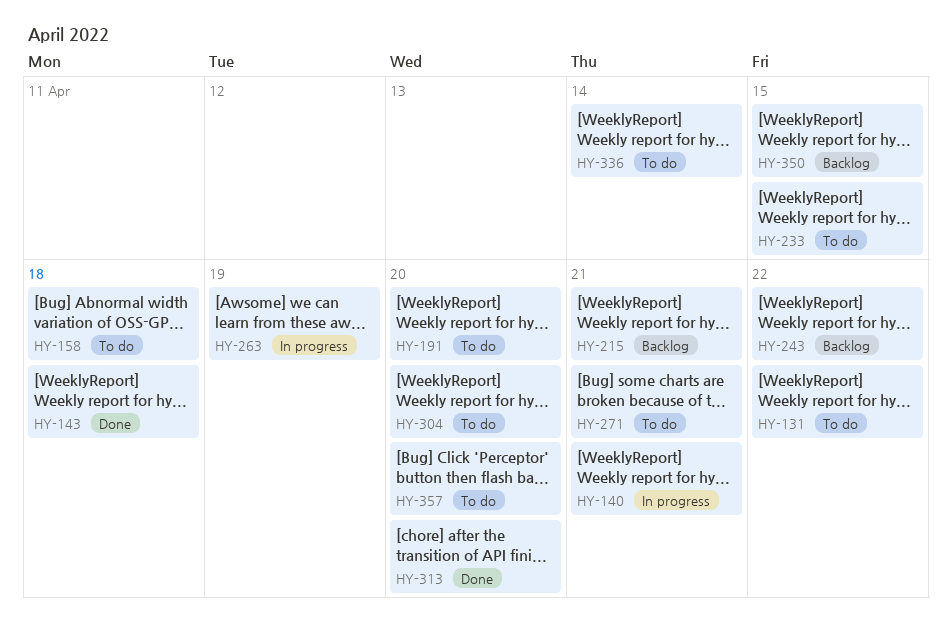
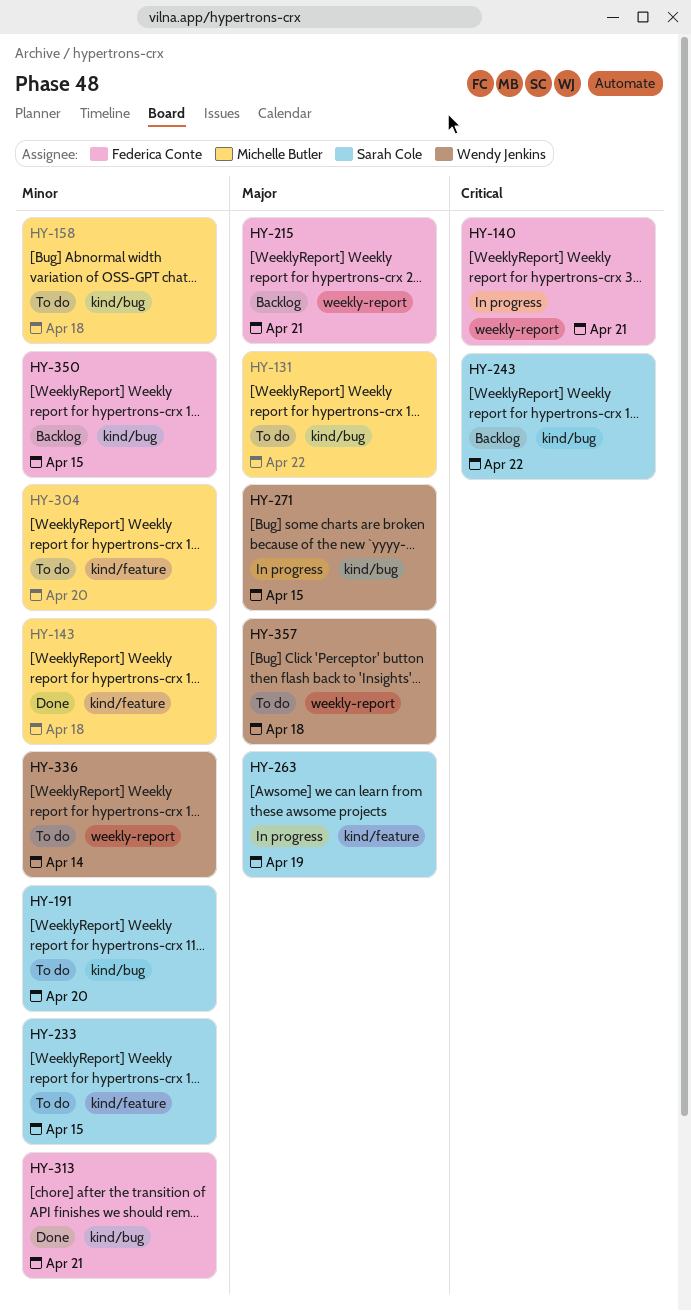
HY-271, status: To do -> In progress
HY-271, due: Apr 21 -> Apr 15
HY-313, due: Apr 20 -> Apr 21
HY-357, due: Apr 20 -> Apr 18

